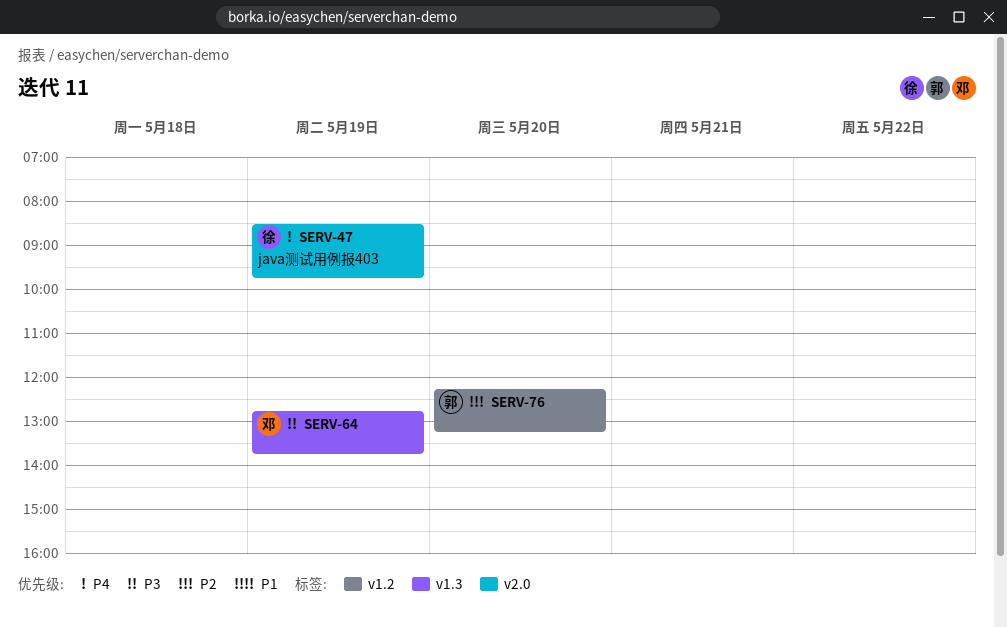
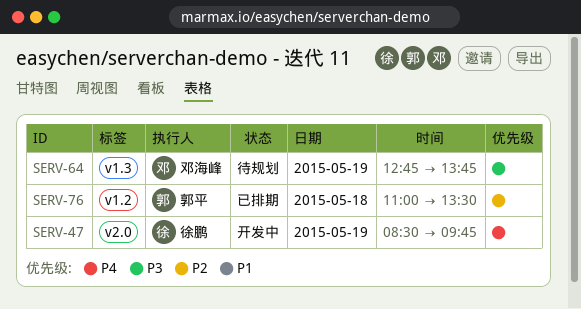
SERV-76, day: May 20 -> May 18
SERV-76, begins: 12:15 -> 11:00
SERV-76, ends: 13:15 -> 13:30

